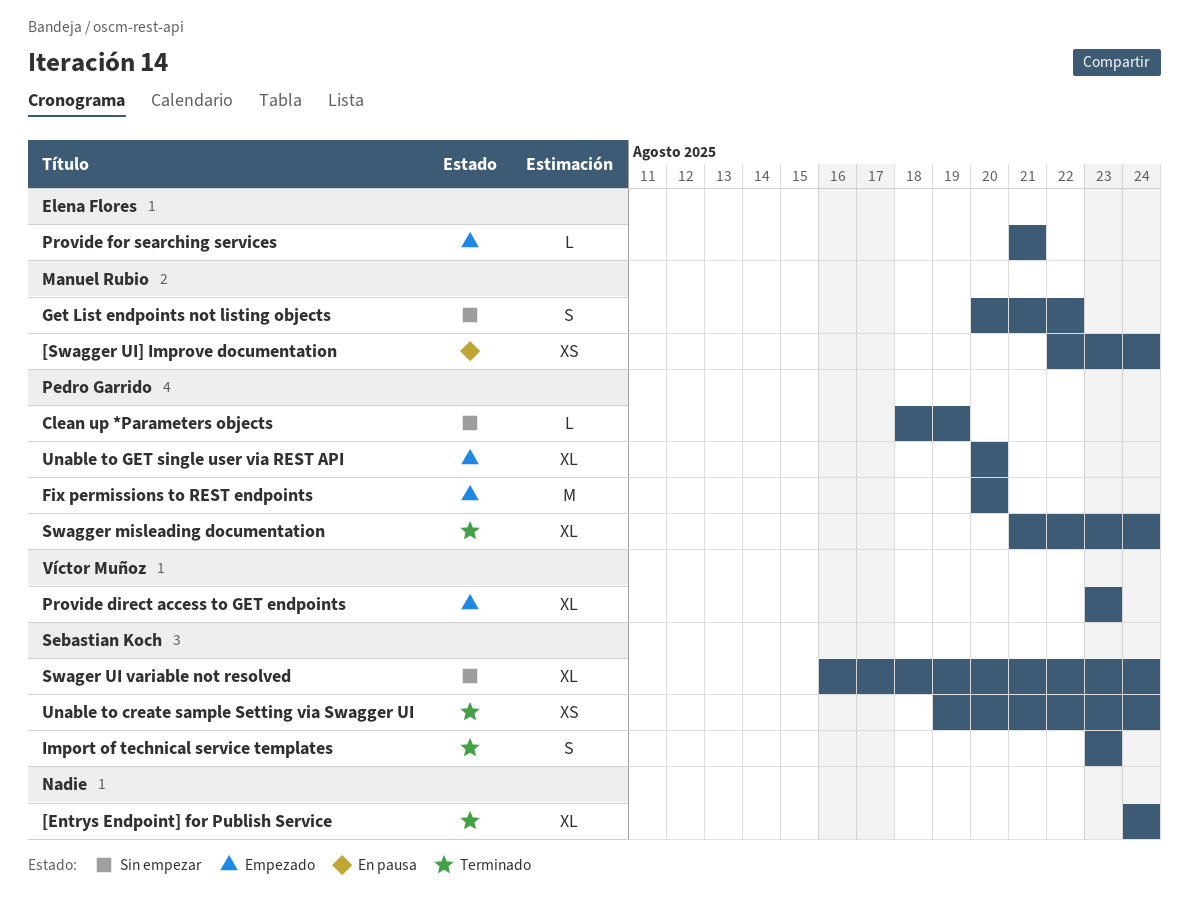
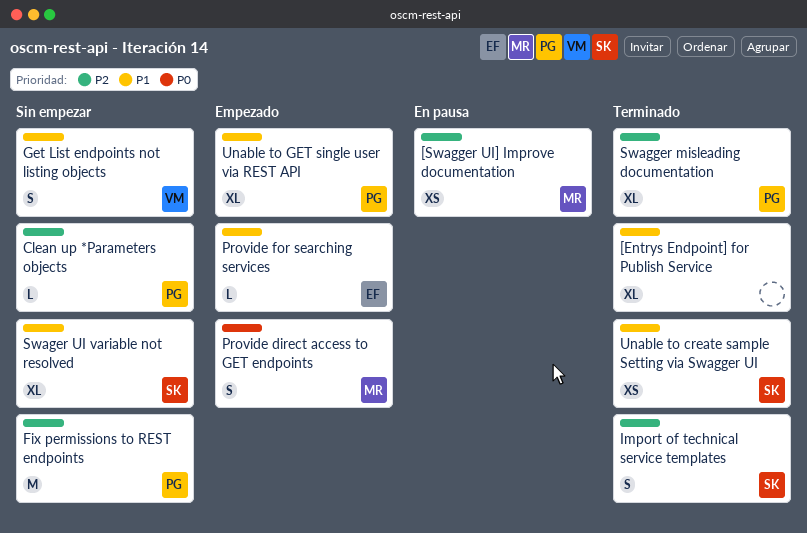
Fix permissions to REST endpoints, status: Empezado -> Sin empezar
Get List endpoints not listing objects, owner: Manuel Rubio -> Víctor Muñoz
Provide direct access to GET endpoints, owner: Víctor Muñoz -> Manuel Rubio
Provide direct access to GET endpoints, estimate: XL -> S

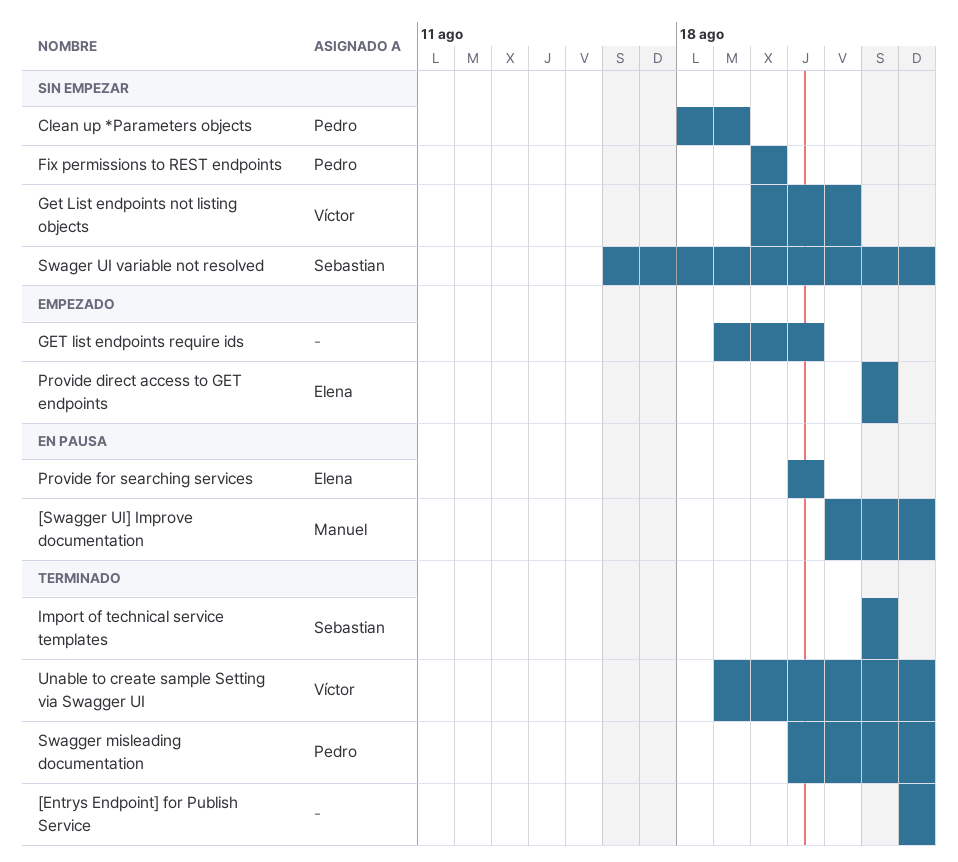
GET list endpoints require ids: none -> present
Provide direct access to GET endpoints, owner: Manuel -> Elena
Provide for searching services, status: Empezado -> En pausa
Unable to create sample Setting via Swagger UI, owner: Sebastian -> Víctor
Unable to GET single user via REST API: present -> none

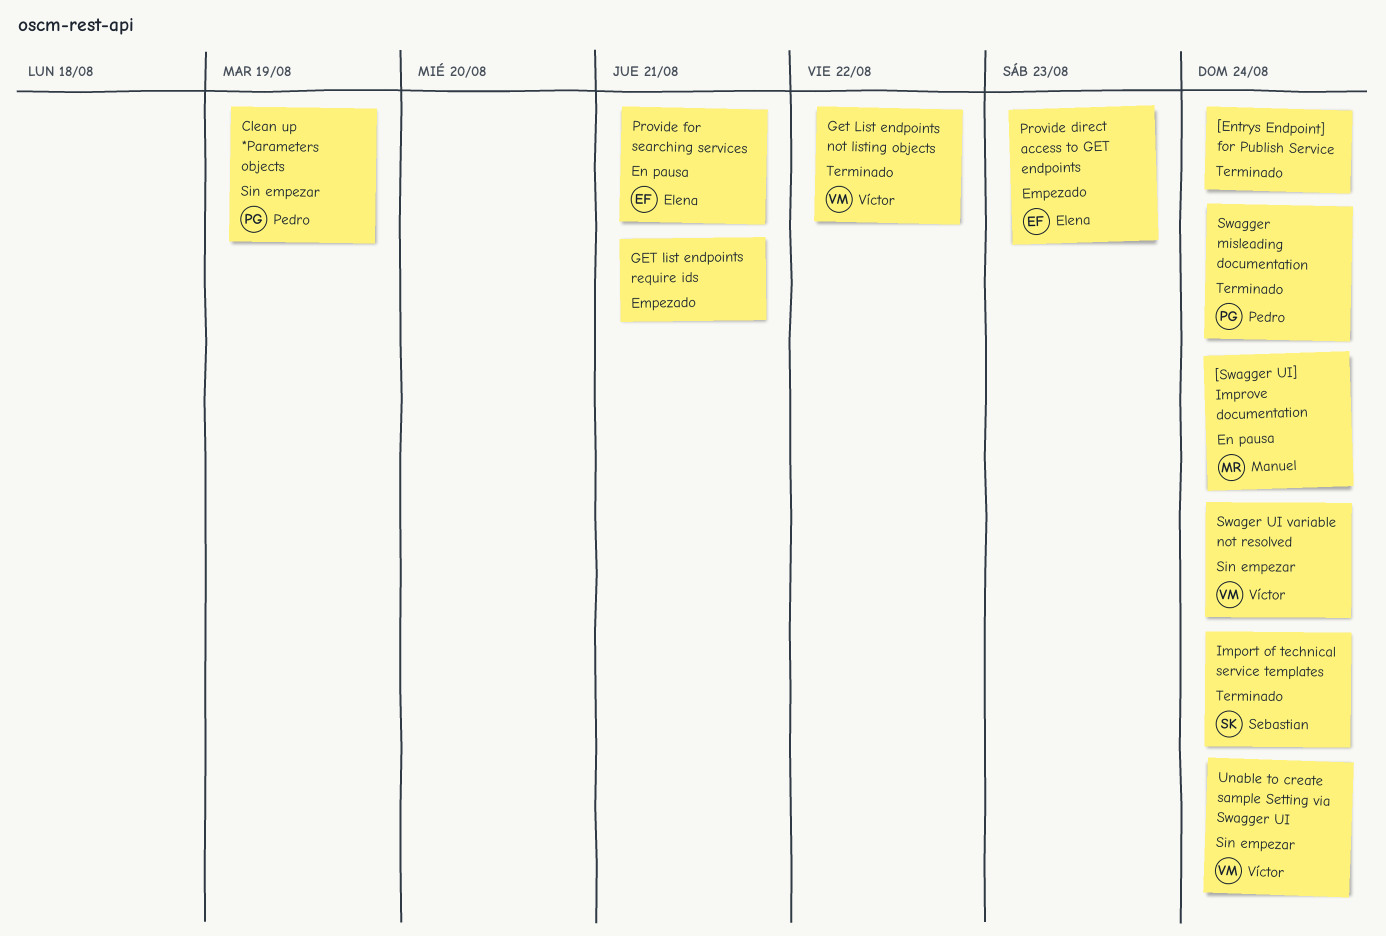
Fix permissions to REST endpoints: present -> none
Get List endpoints not listing objects, status: Sin empezar -> Terminado
Import of technical service templates, due: Aug 23 -> Aug 24
Swager UI variable not resolved, owner: Sebastian -> Víctor
Unable to create sample Setting via Swagger UI, status: Terminado -> Sin empezar

